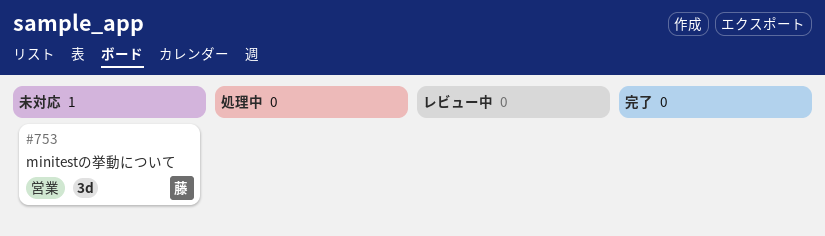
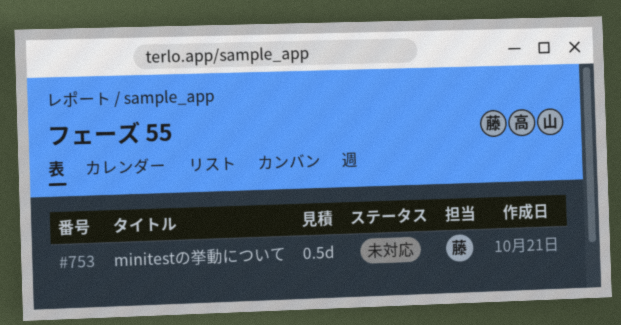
#753, estimate: 3d -> 0.5d

